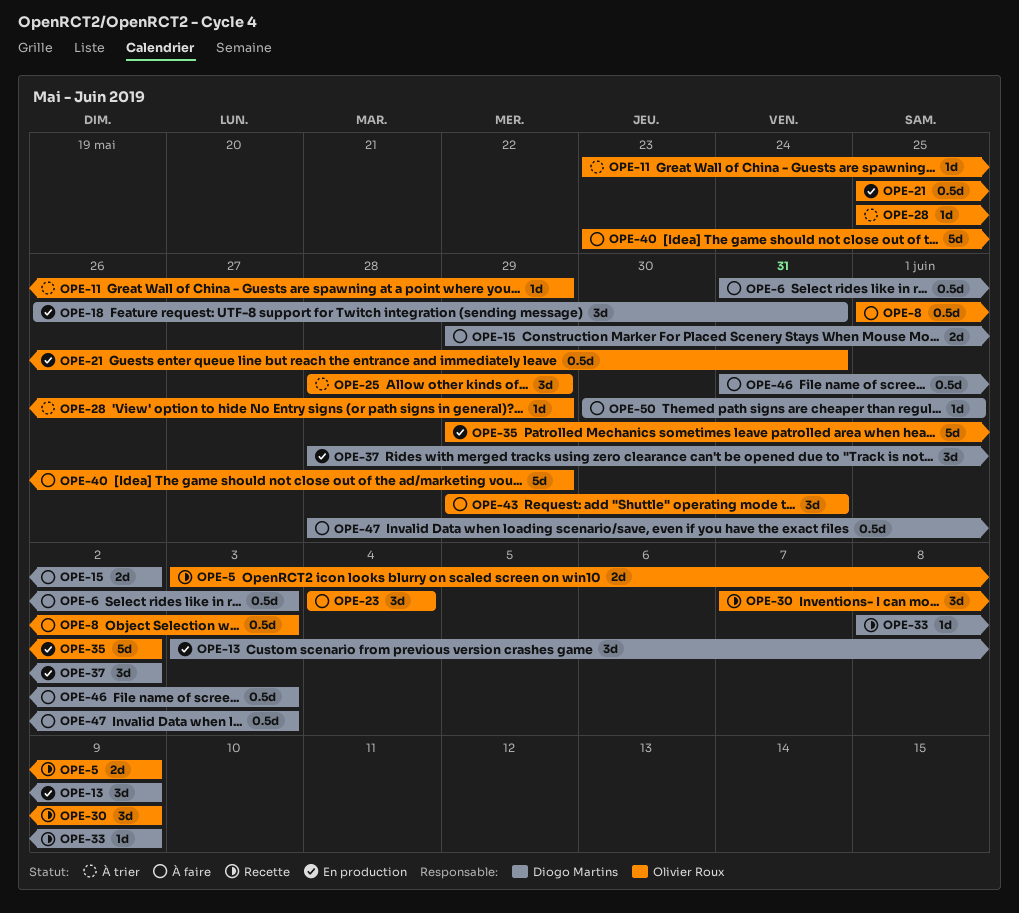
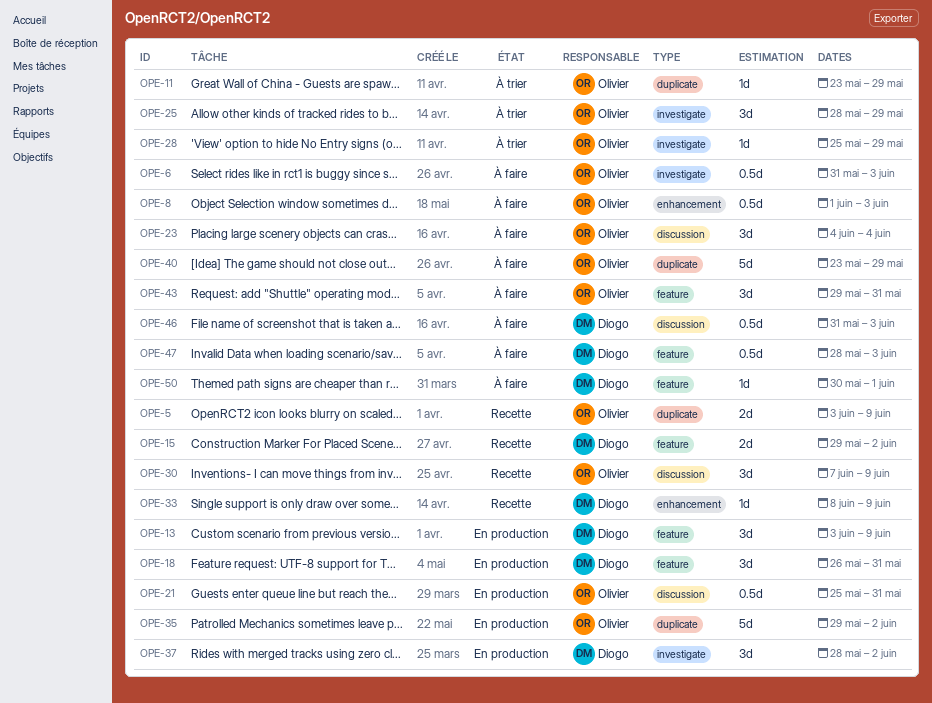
OPE-6, owner: Diogo Martins -> Olivier Roux
OPE-15, status: À faire -> Recette

